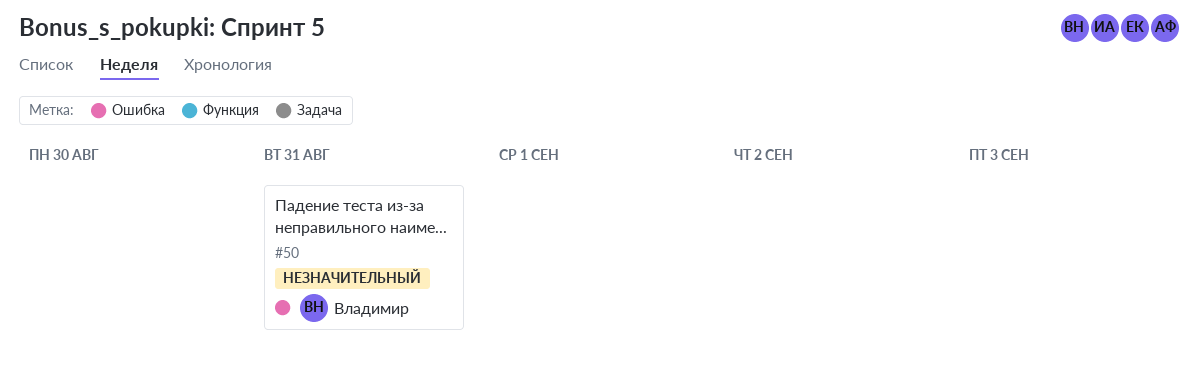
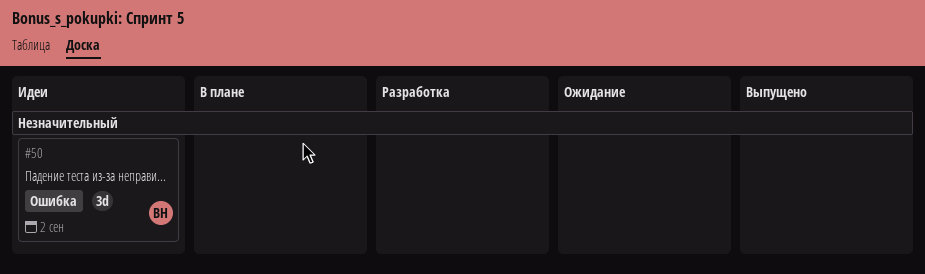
#50, due: Aug 31 -> Sep 2

